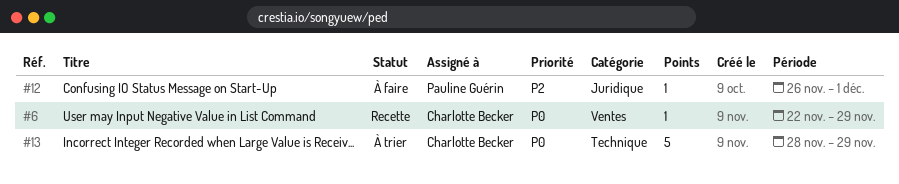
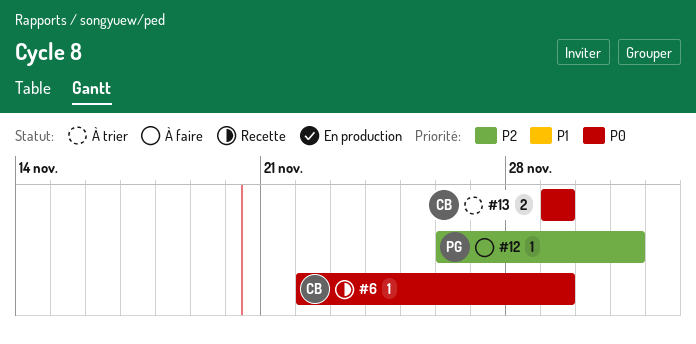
#13, estimate: 5 -> 2
#13, start: Nov 28 -> Nov 29

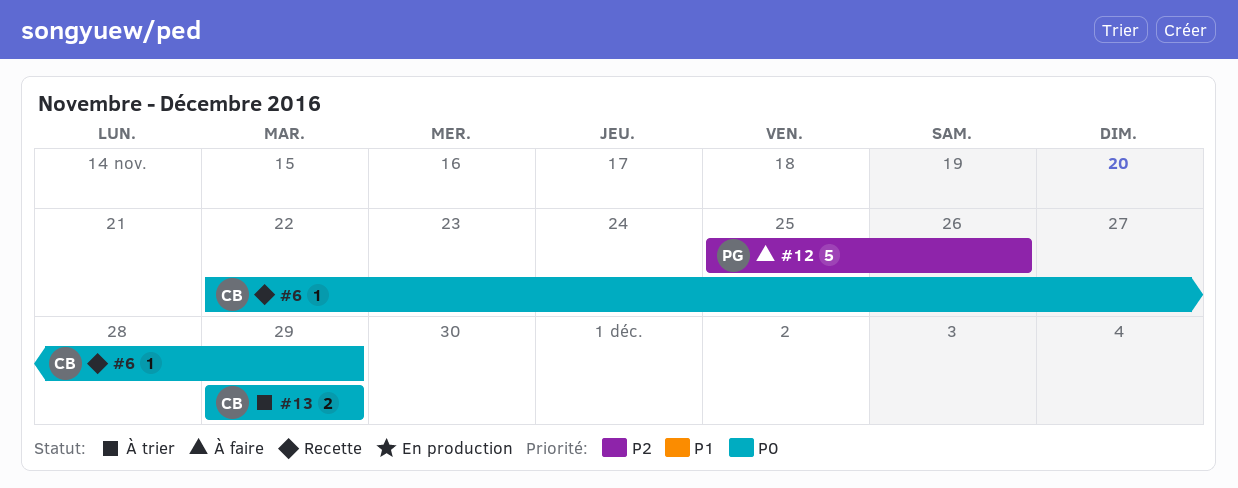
#12, estimate: 1 -> 5
#12, start: Nov 26 -> Nov 25
#12, due: Dec 1 -> Nov 26

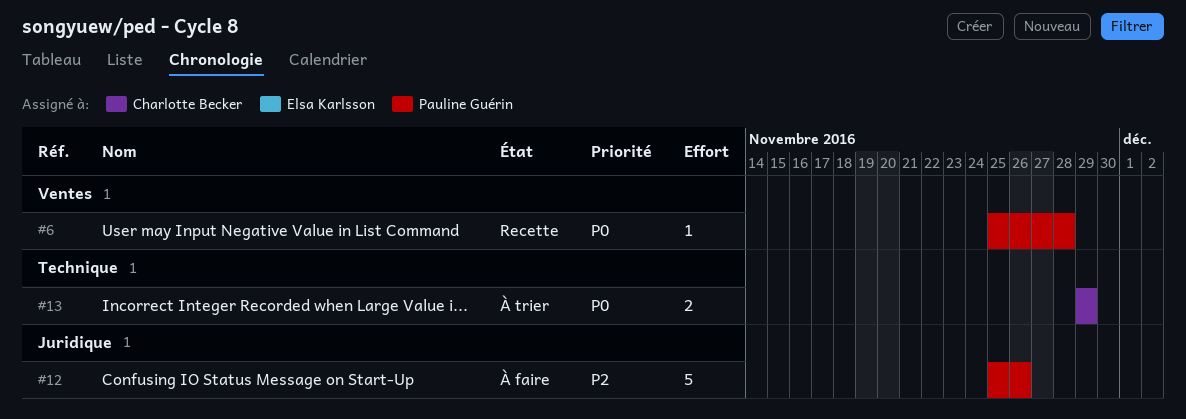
#6, owner: Charlotte Becker -> Pauline Guérin
#6, start: Nov 22 -> Nov 25
#6, due: Nov 29 -> Nov 28

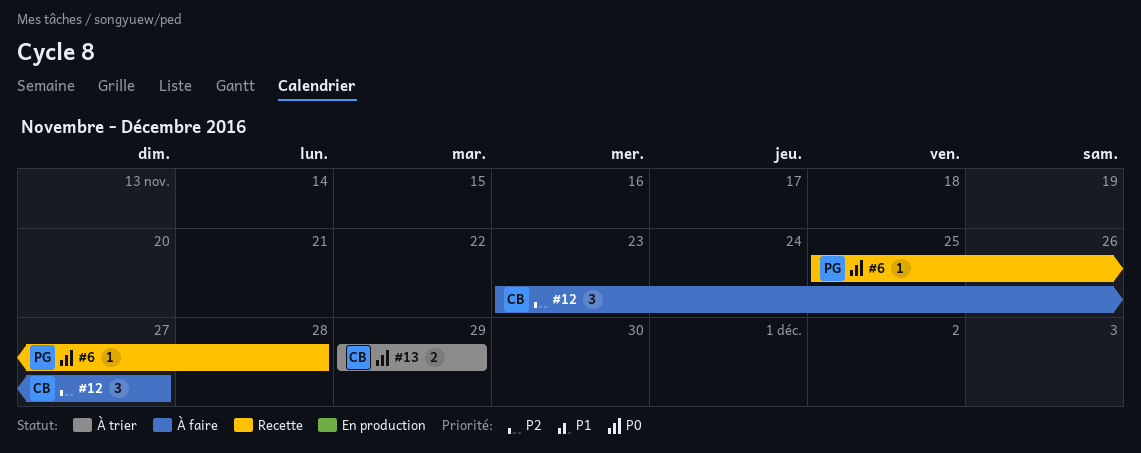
#12, owner: Pauline Guérin -> Charlotte Becker
#12, estimate: 5 -> 3
#12, start: Nov 25 -> Nov 23
#12, due: Nov 26 -> Nov 27

